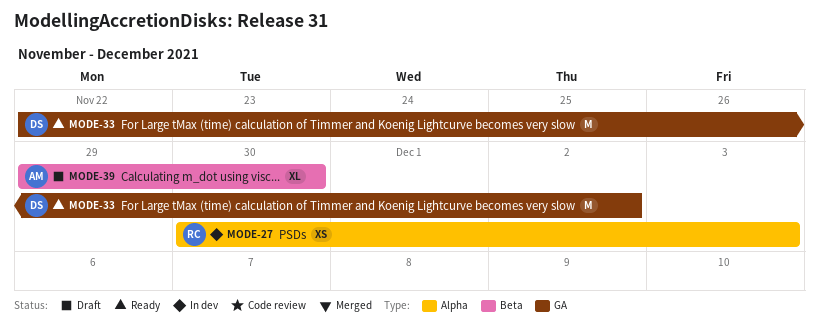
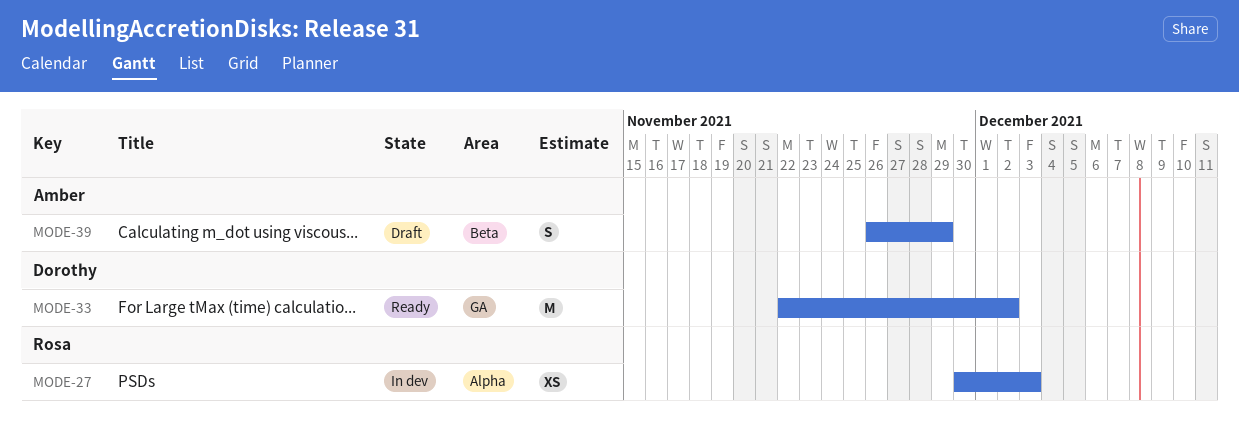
MODE-39, estimate: XL -> S
MODE-39, start: Nov 29 -> Nov 26
MODE-39, due: Nov 30 -> Nov 29

